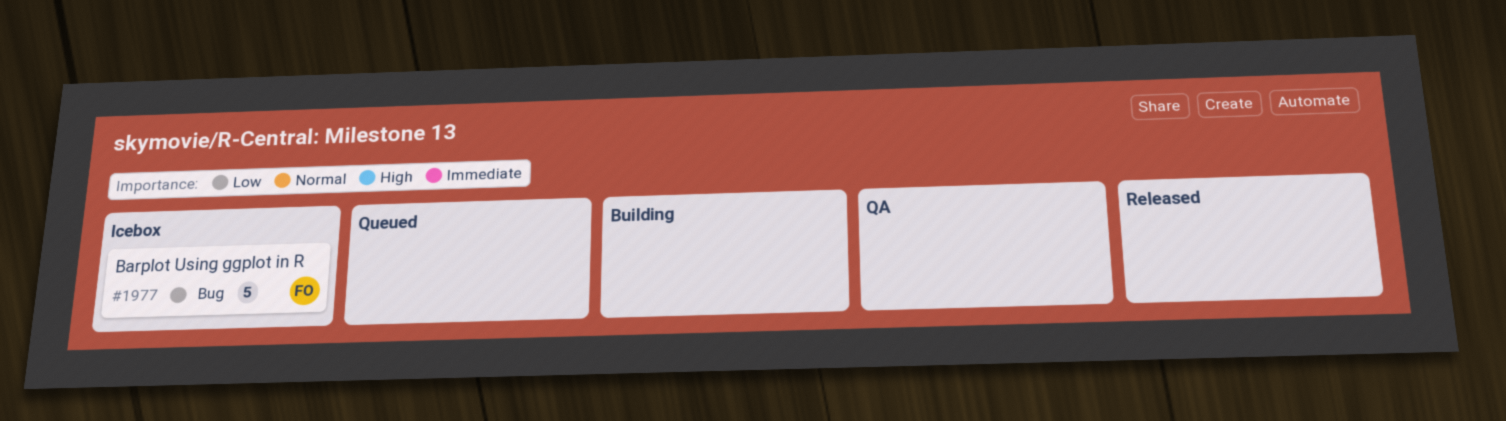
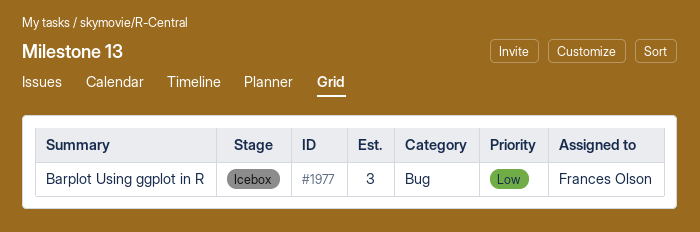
#1977, estimate: 5 -> 3

